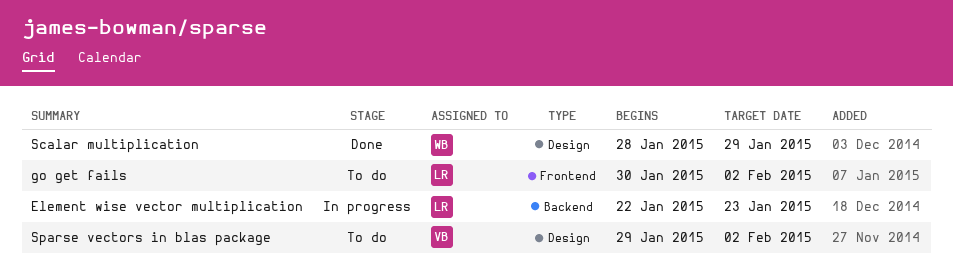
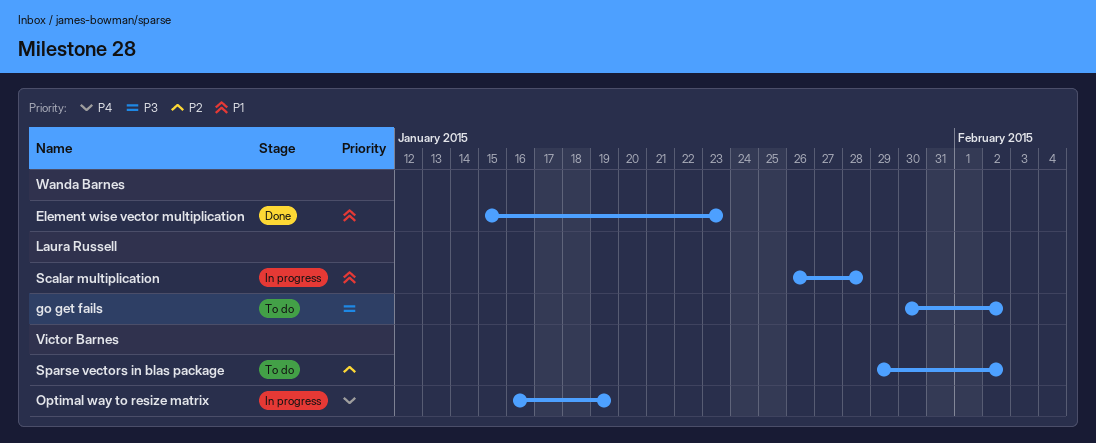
Element wise vector multiplication, status: In progress -> Done
Element wise vector multiplication, owner: Laura Russell -> Wanda Barnes
Element wise vector multiplication, start: Jan 22 -> Jan 15
Optimal way to resize matrix: none -> present
Scalar multiplication, status: Done -> In progress
Scalar multiplication, owner: Wanda Barnes -> Laura Russell
Scalar multiplication, start: Jan 28 -> Jan 26
Scalar multiplication, due: Jan 29 -> Jan 28

